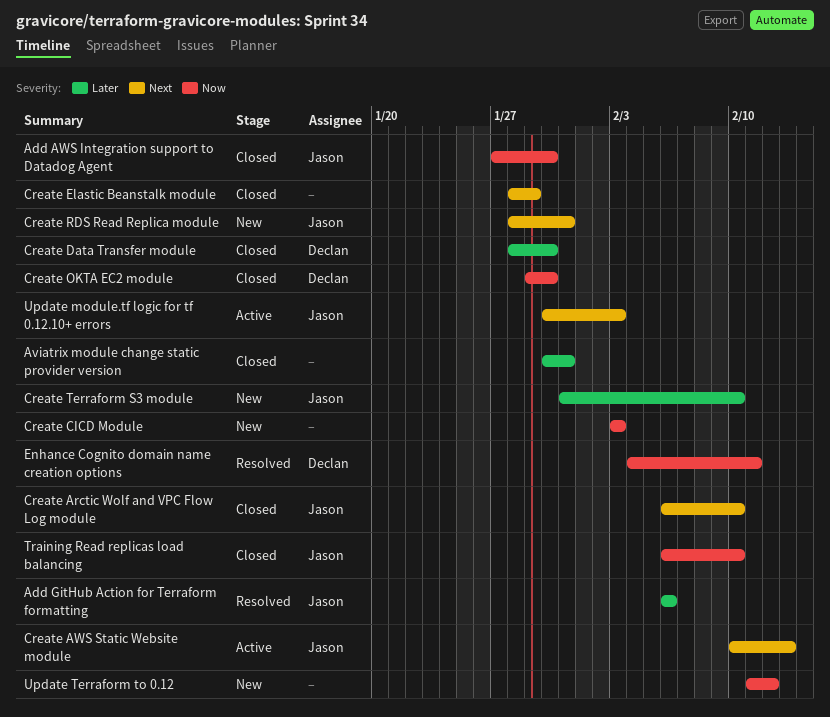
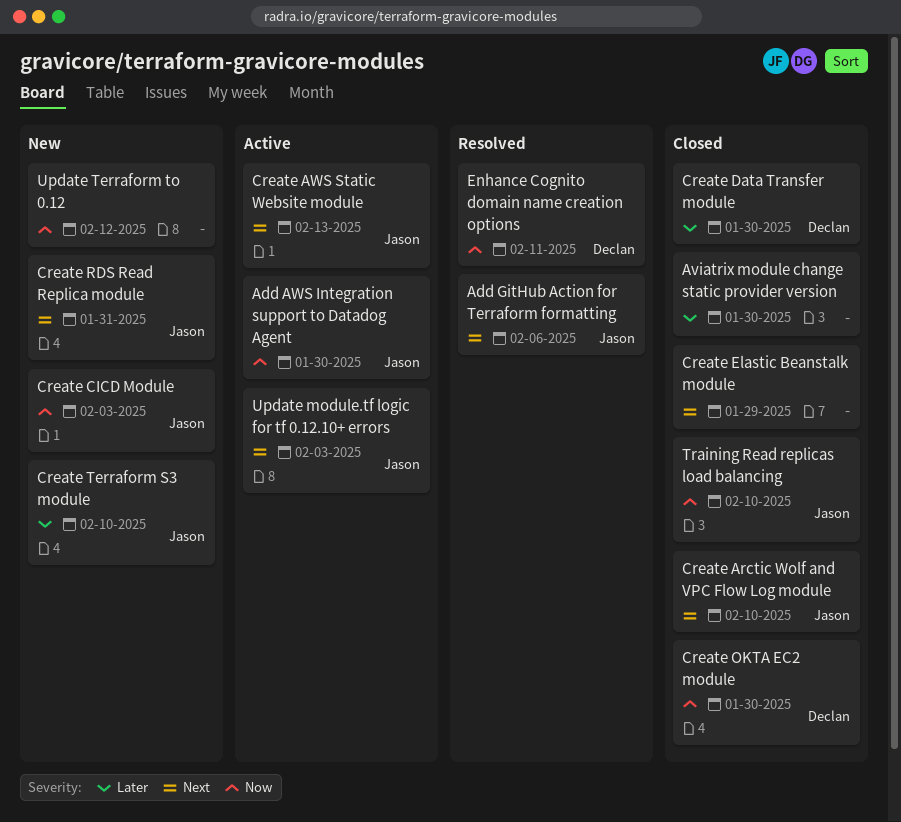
Add AWS Integration support to Datadog Agent, status: Closed -> Active
Add GitHub Action for Terraform formatting, priority: Later -> Next
Aviatrix module change static provider version, due: Jan 31 -> Jan 30
Create CICD Module, owner: none -> Jason

